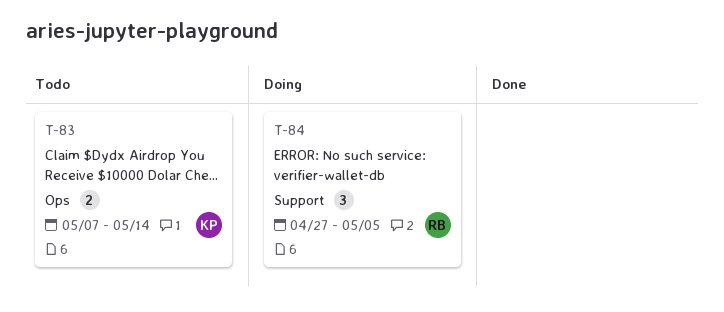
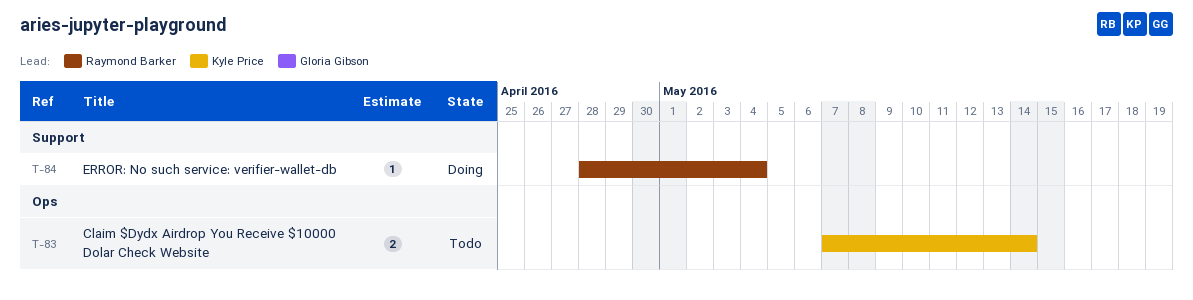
T-84, estimate: 3 -> 1
T-84, start: Apr 27 -> Apr 28
T-84, due: May 5 -> May 4

